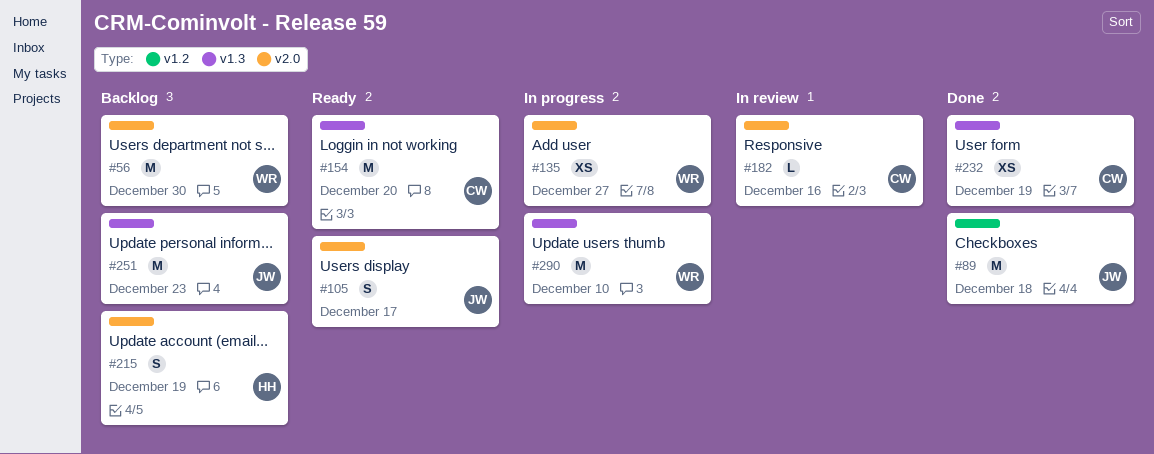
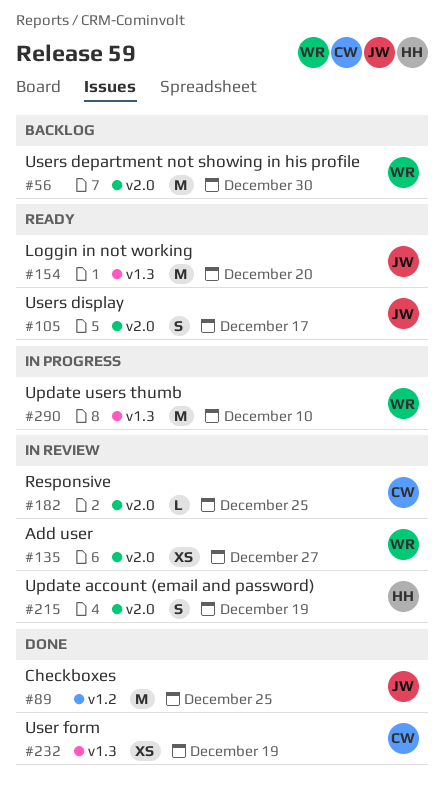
#89, due: Dec 18 -> Dec 25
#135, status: In progress -> In review
#154, owner: CW -> JW
#182, due: Dec 16 -> Dec 25
#215, status: Backlog -> In review
#251: present -> none

